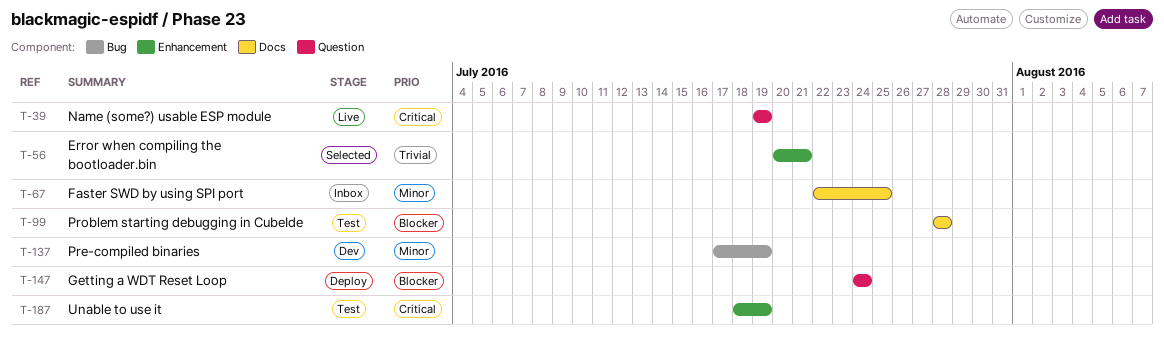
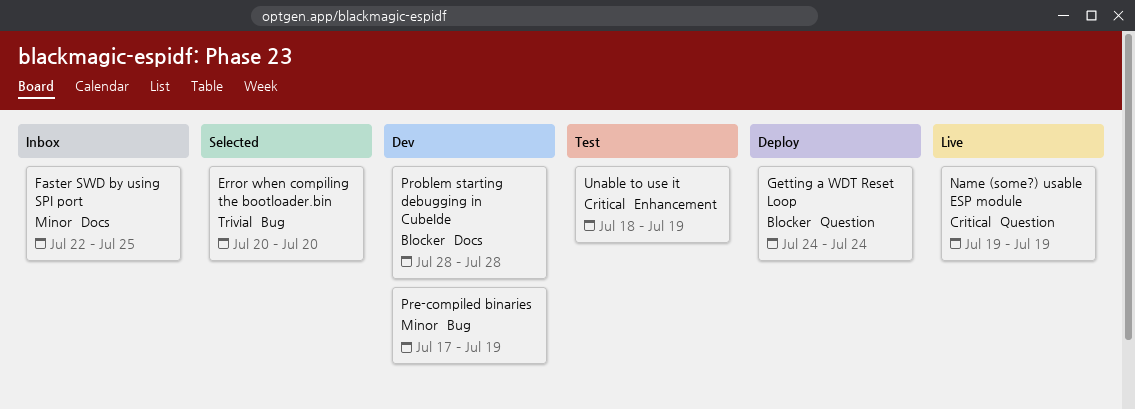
Error when compiling the bootloader.bin, label: Enhancement -> Bug
Error when compiling the bootloader.bin, due: Jul 21 -> Jul 20
Problem starting debugging in CubeIde, status: Test -> Dev

